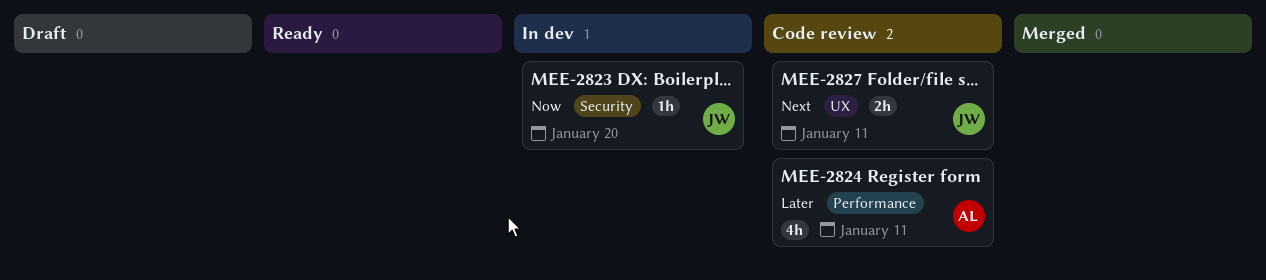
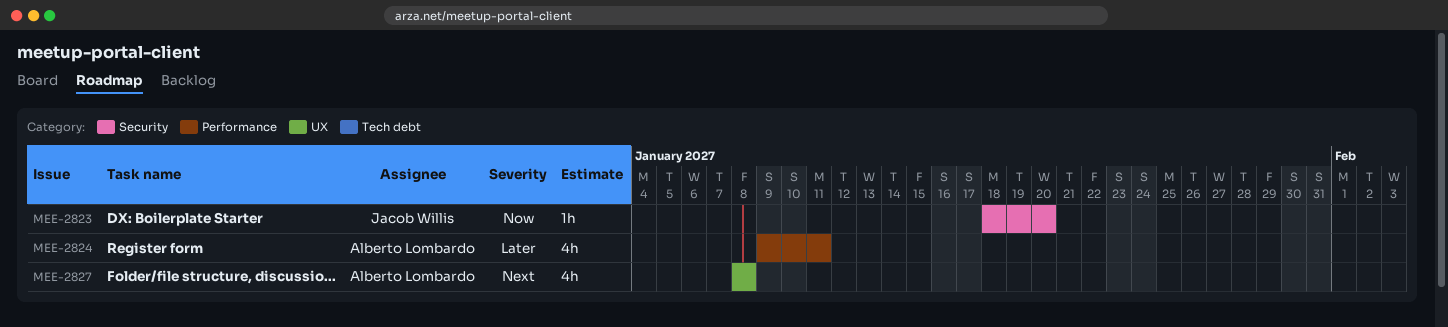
MEE-2827, owner: Jacob Willis -> Alberto Lombardo
MEE-2827, estimate: 2h -> 4h
MEE-2827, due: Jan 11 -> Jan 8

